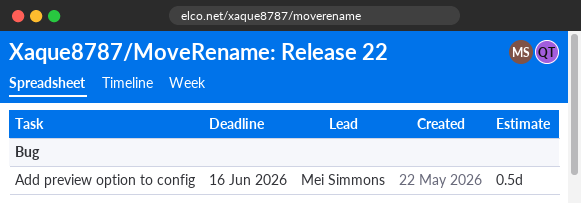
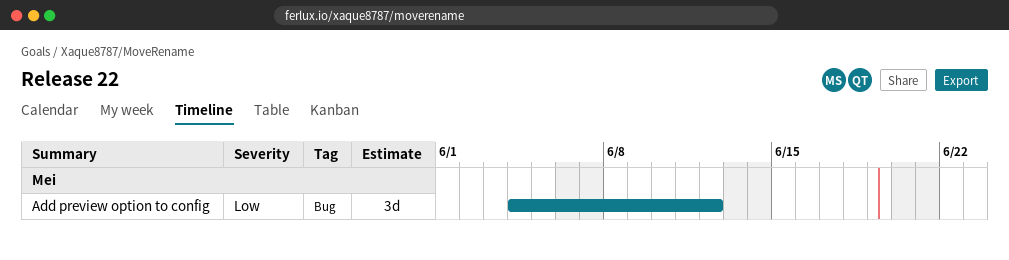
Add preview option to config, estimate: 0.5d -> 3d
Add preview option to config, due: Jun 16 -> Jun 12

